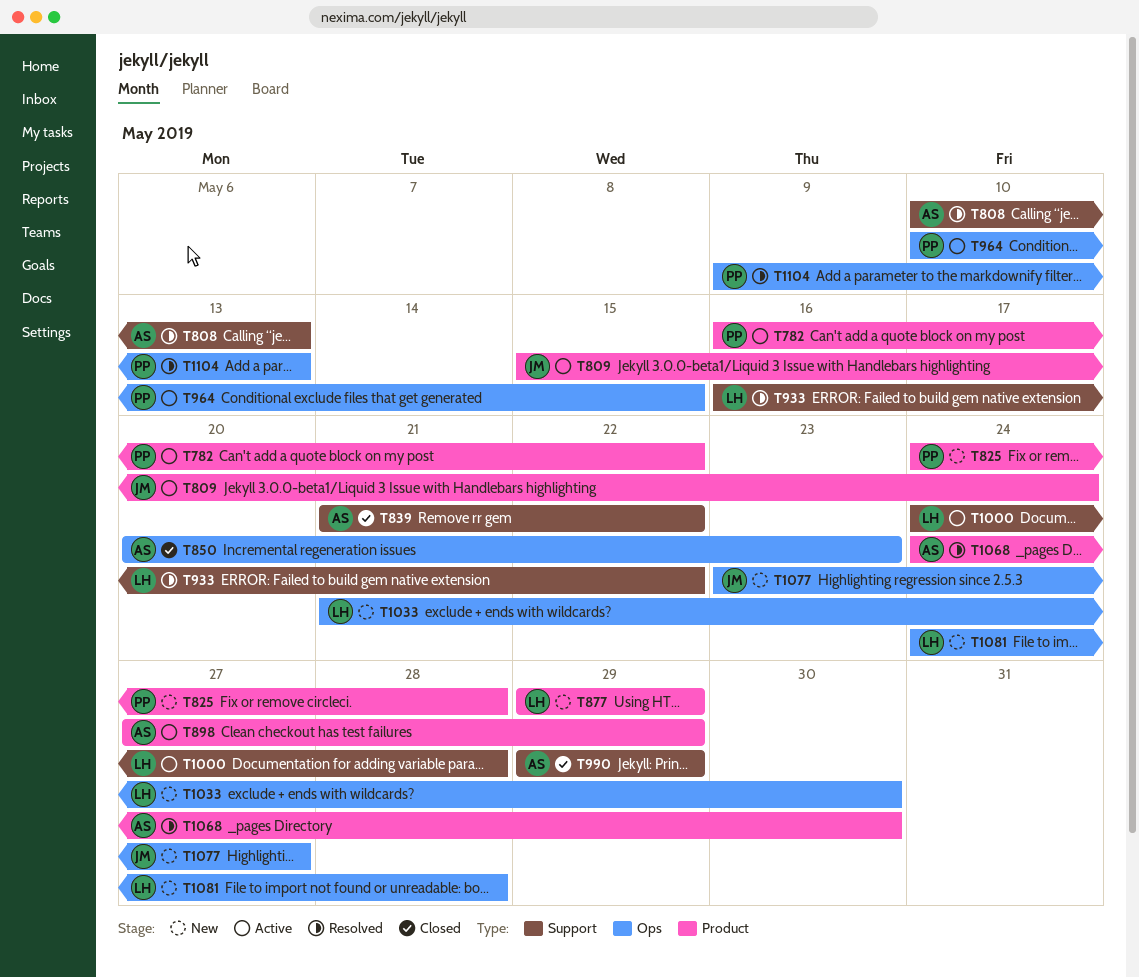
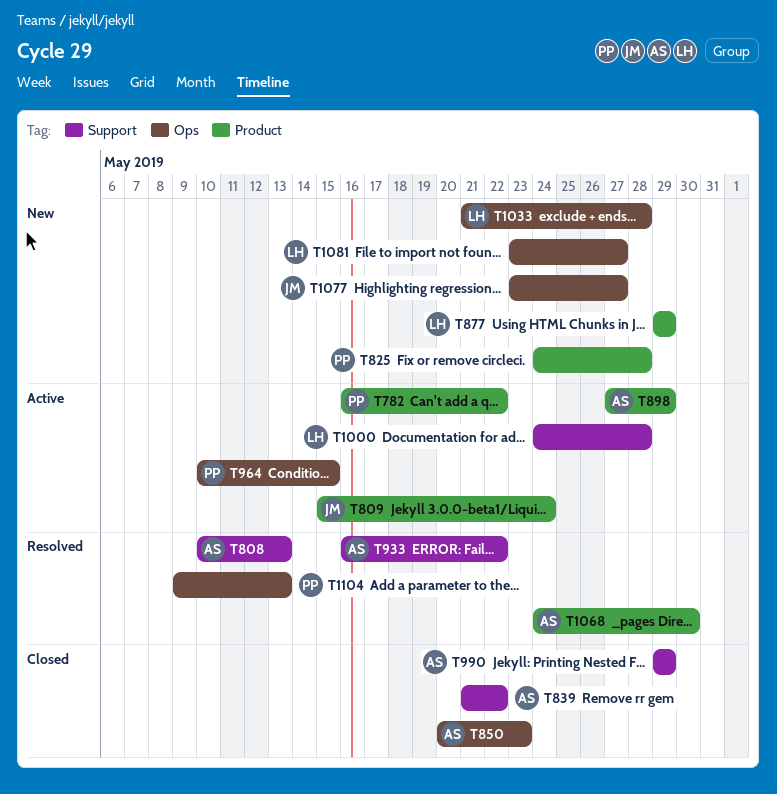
T933, owner: LH -> AS
T1033, due: May 30 -> May 28
T1081, start: May 24 -> May 23
T1081, due: May 28 -> May 27

